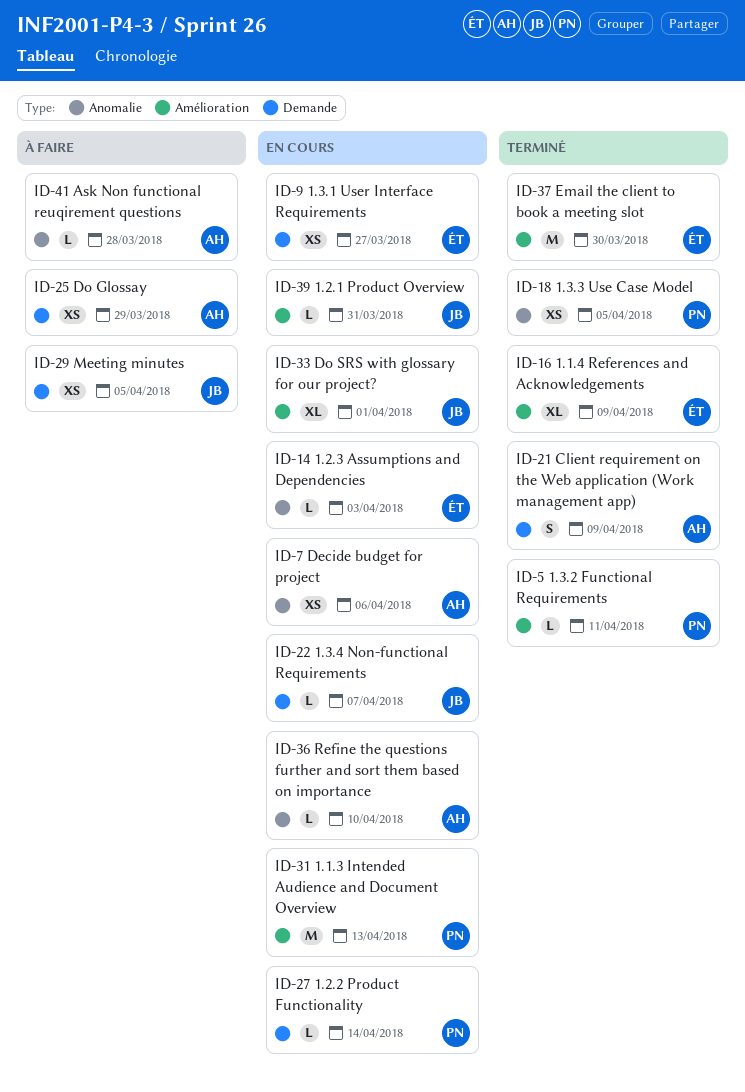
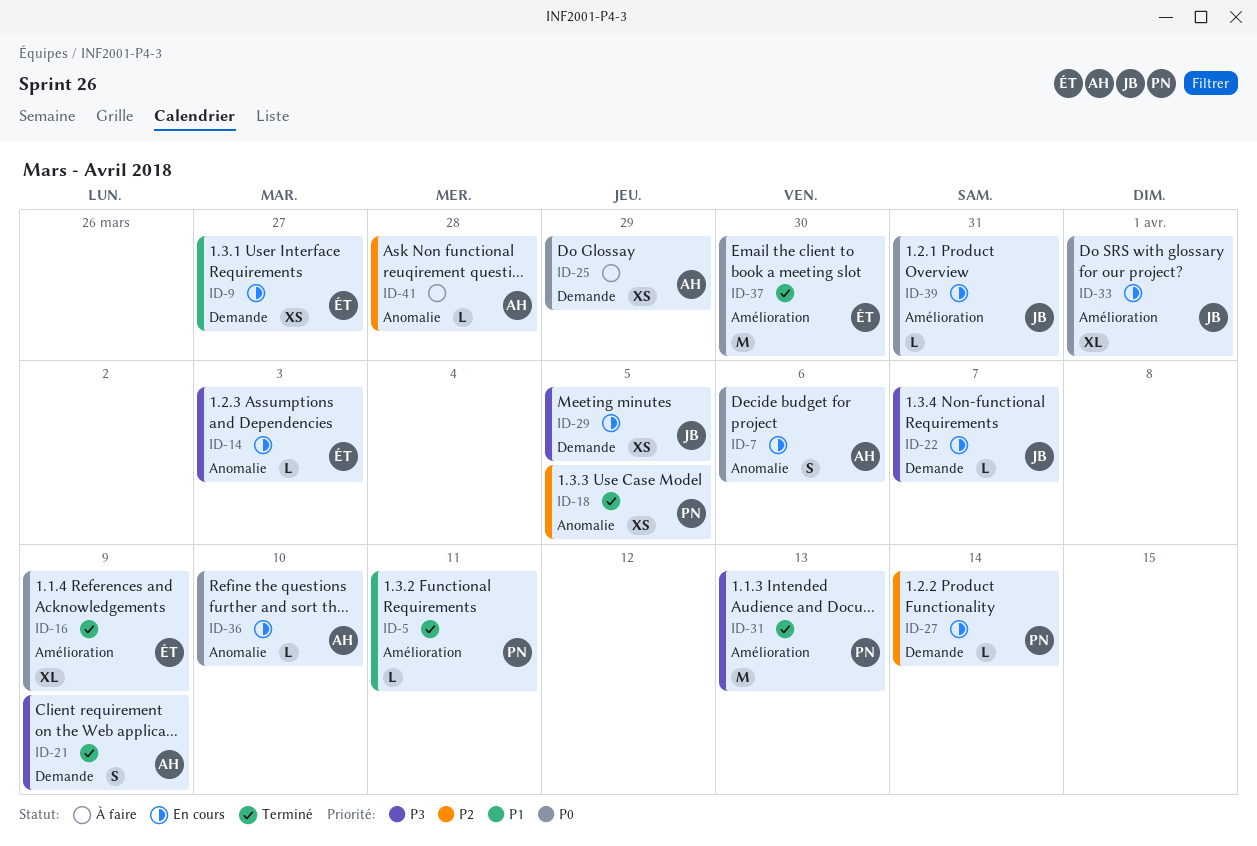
ID-7, estimate: XS -> S
ID-29, status: À faire -> En cours
ID-31, status: En cours -> Terminé

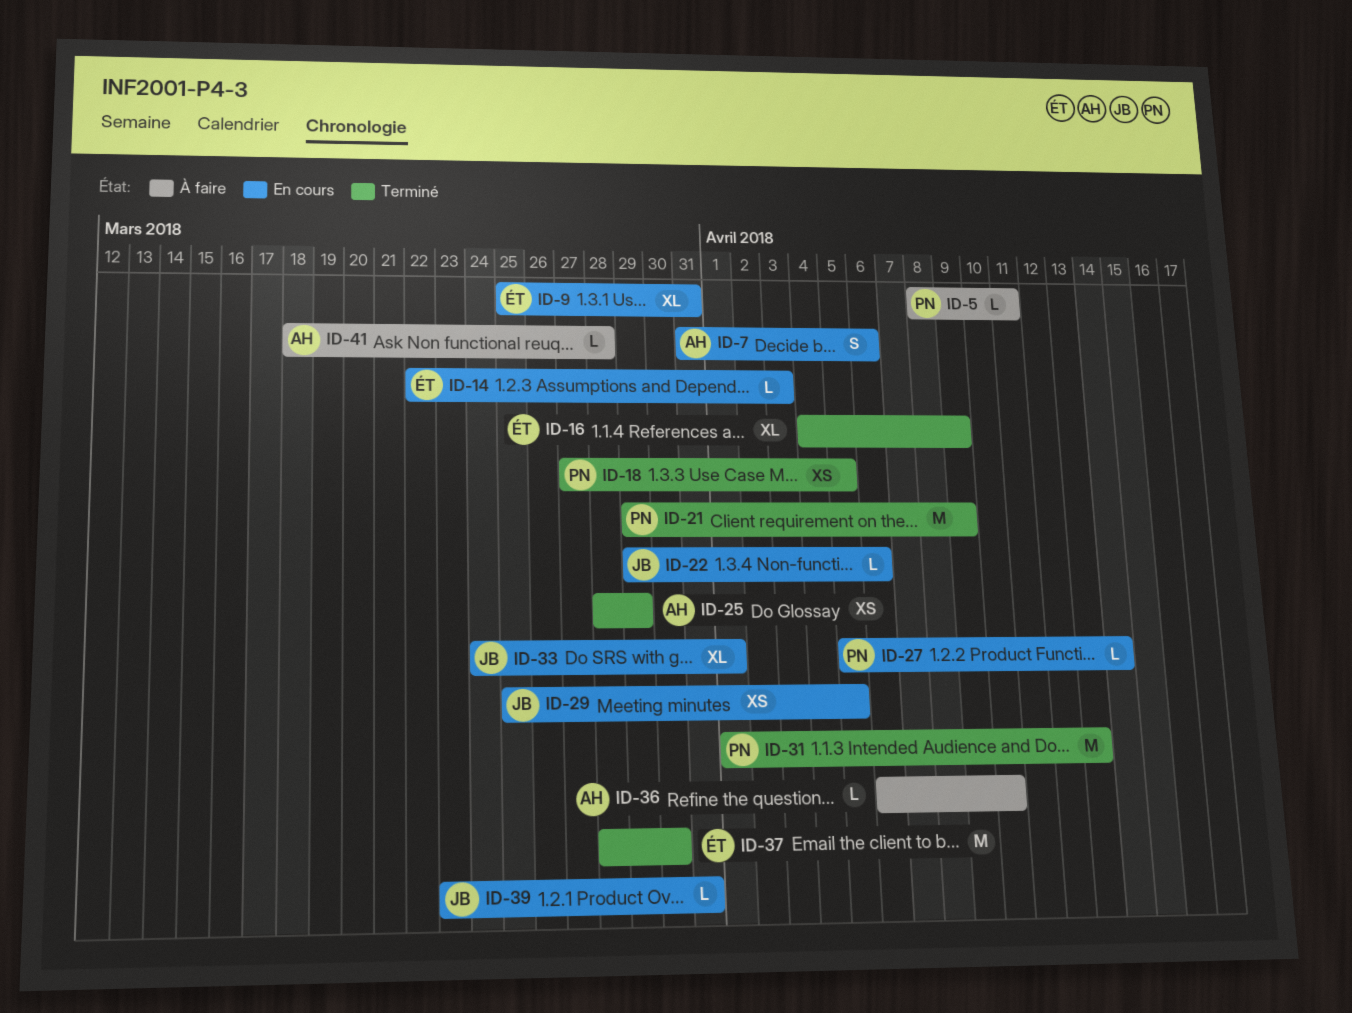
ID-5, status: Terminé -> À faire
ID-9, estimate: XS -> XL
ID-9, due: Mar 27 -> Mar 31
ID-21, owner: AH -> PN
ID-21, estimate: S -> M
ID-22, due: Apr 7 -> Apr 6
ID-25, status: À faire -> Terminé
ID-36, status: En cours -> À faire

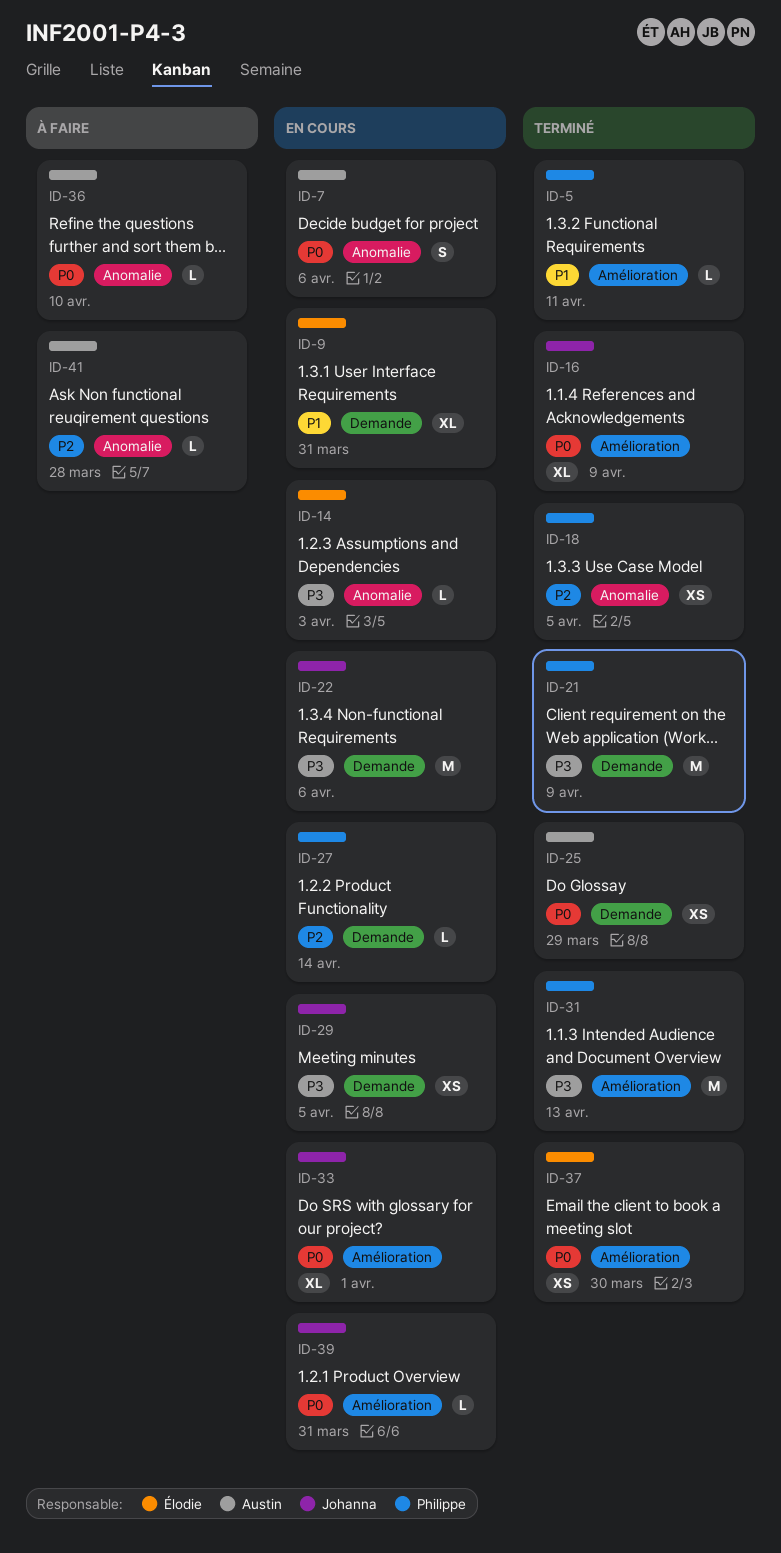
ID-5, status: À faire -> Terminé
ID-16, owner: Élodie -> Johanna
ID-22, estimate: L -> M
ID-37, estimate: M -> XS

